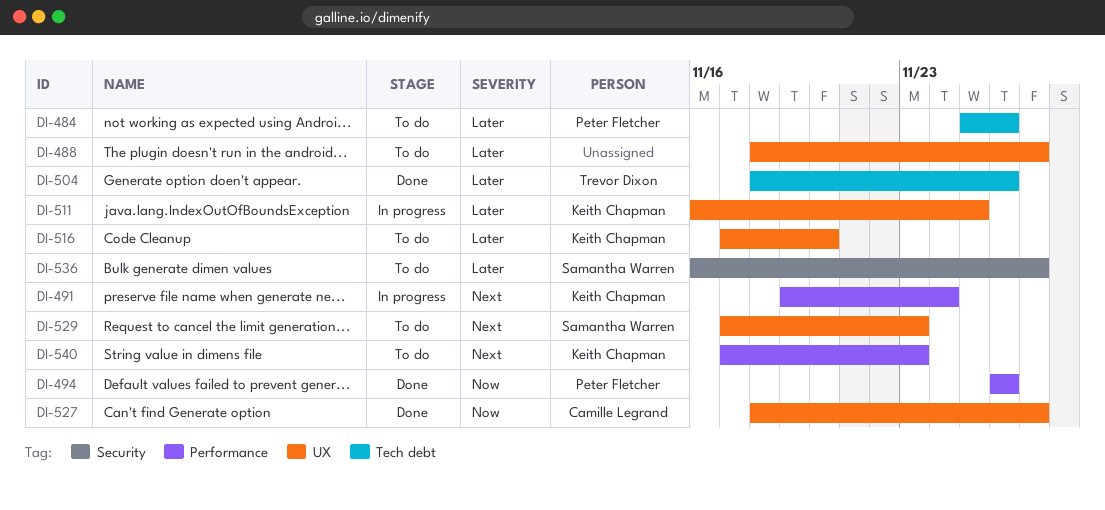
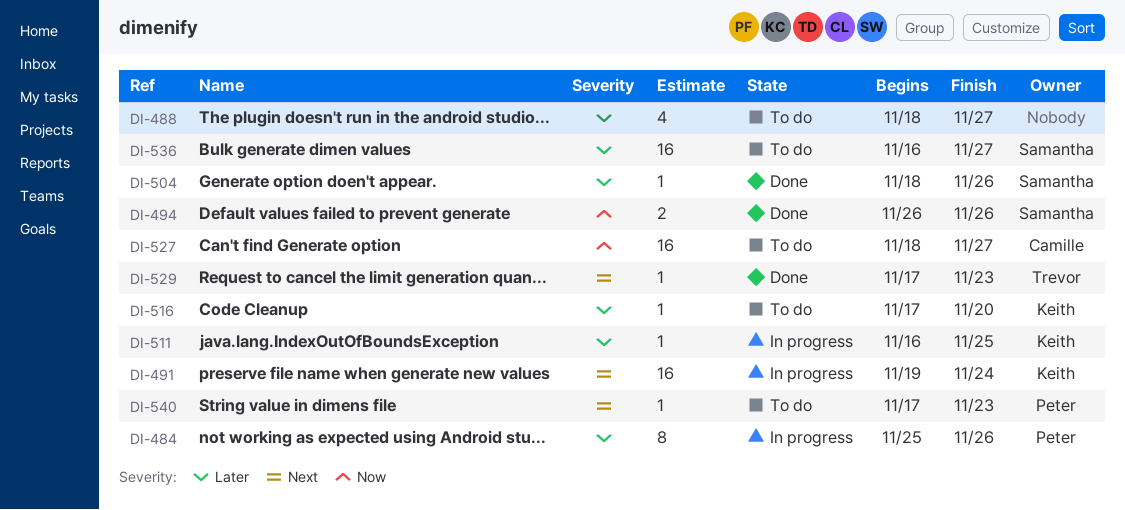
DI-484, status: To do -> In progress
DI-494, owner: Peter Fletcher -> Samantha Warren
DI-504, owner: Trevor Dixon -> Samantha Warren
DI-527, status: Done -> To do
DI-529, status: To do -> Done
DI-529, owner: Samantha Warren -> Trevor Dixon
DI-540, owner: Keith Chapman -> Peter Fletcher

